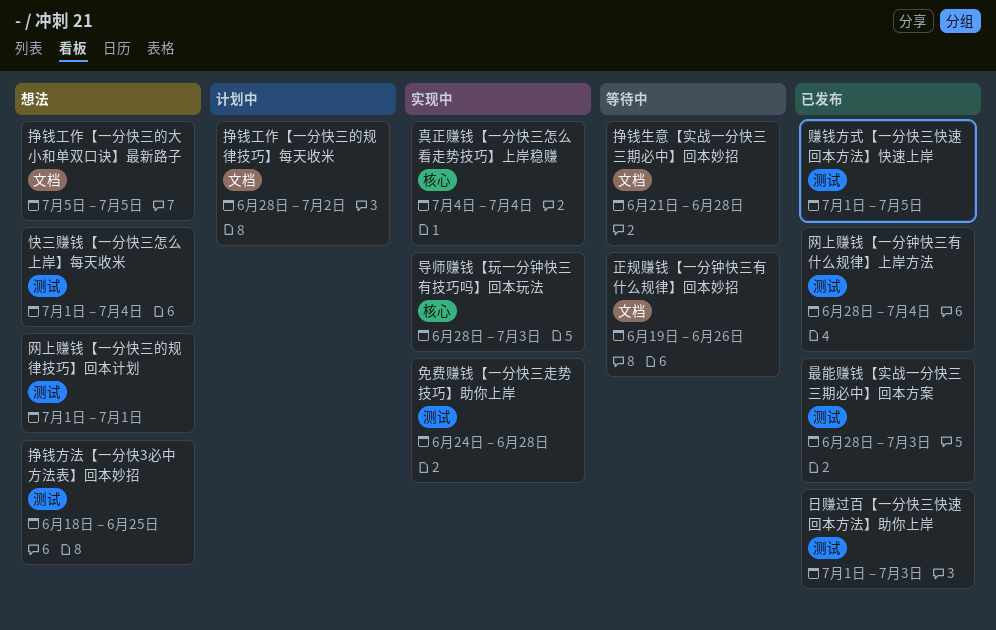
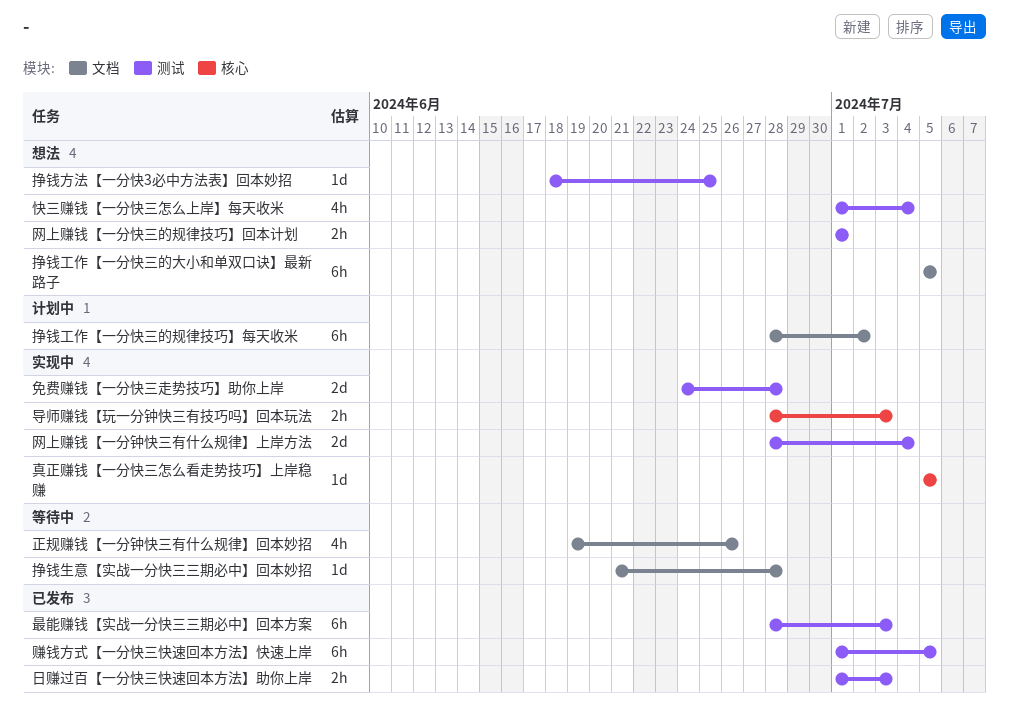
真正赚钱【一分快三怎么看走势技巧】上岸稳赚, start: Jul 4 -> Jul 5
真正赚钱【一分快三怎么看走势技巧】上岸稳赚, due: Jul 4 -> Jul 5
网上赚钱【一分钟快三有什么规律】上岸方法, status: 已发布 -> 实现中

